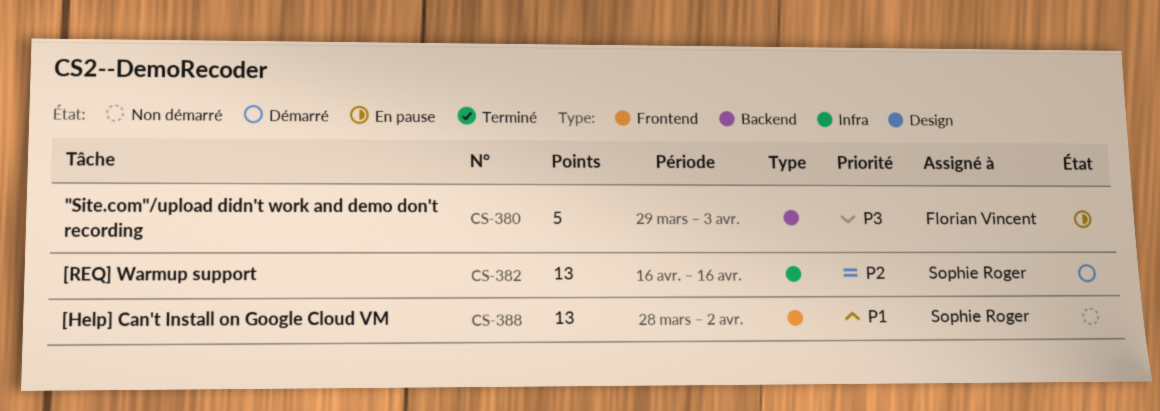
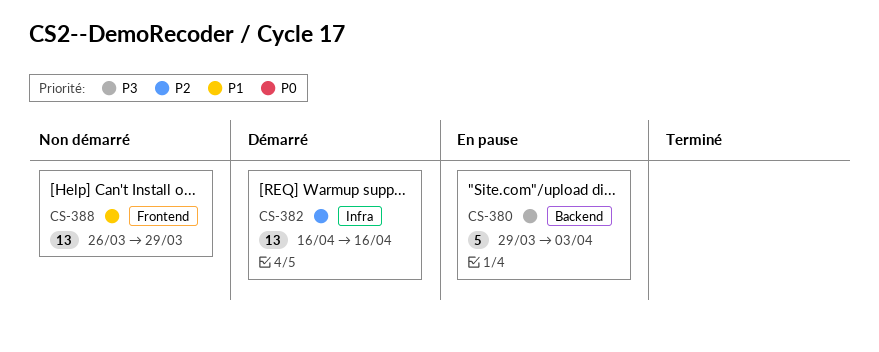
CS-388, start: Mar 28 -> Mar 26
CS-388, due: Apr 2 -> Mar 29

